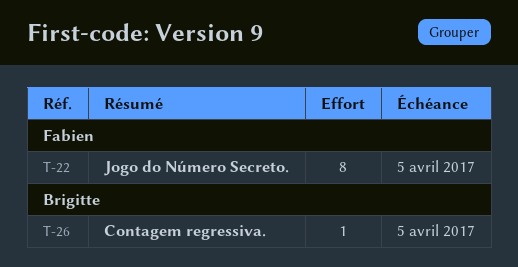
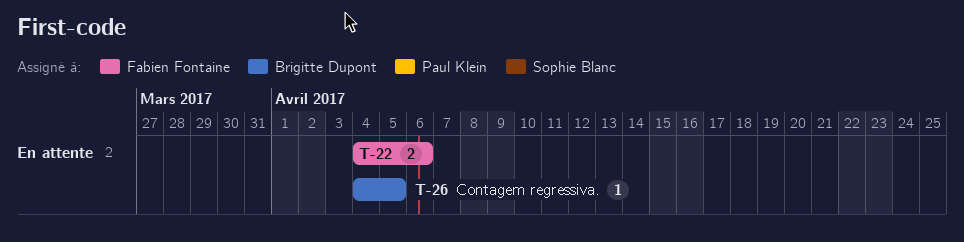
T-22, estimate: 8 -> 2
T-22, due: Apr 5 -> Apr 6

